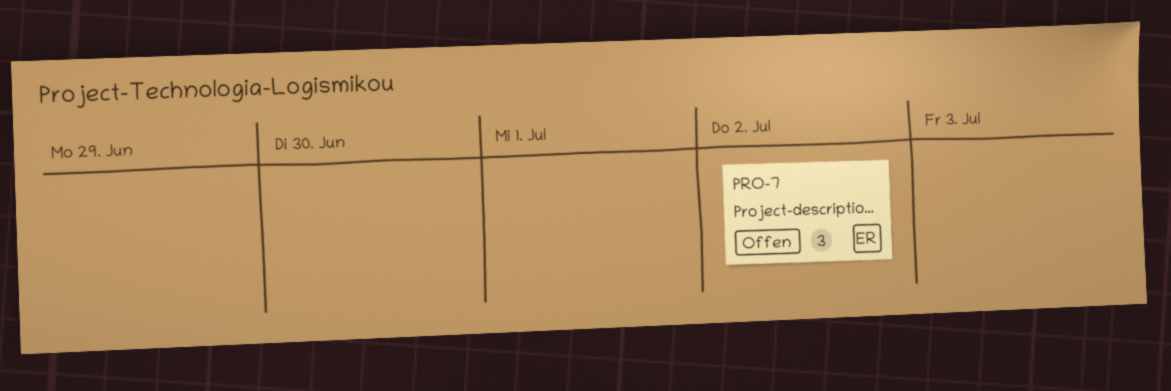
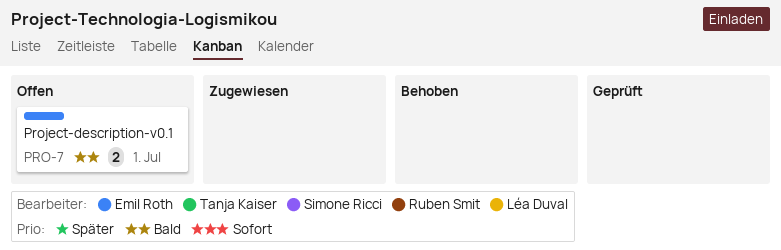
PRO-7, estimate: 3 -> 2
PRO-7, due: Jul 2 -> Jul 1

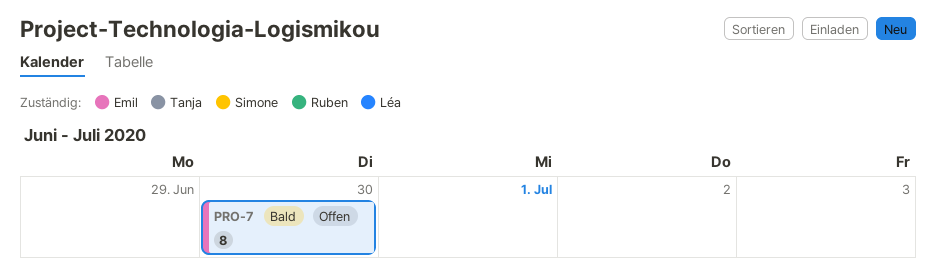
PRO-7, estimate: 2 -> 8
PRO-7, due: Jul 1 -> Jun 30

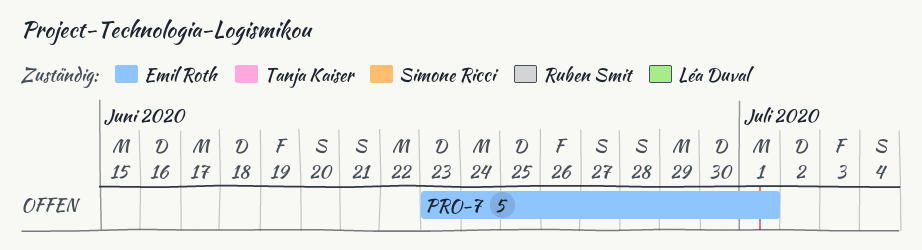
PRO-7, estimate: 8 -> 5
PRO-7, due: Jun 30 -> Jul 1

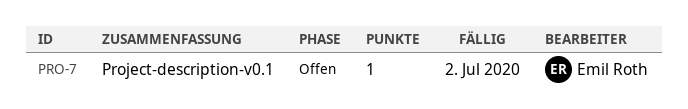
PRO-7, estimate: 5 -> 1
PRO-7, due: Jul 1 -> Jul 2

